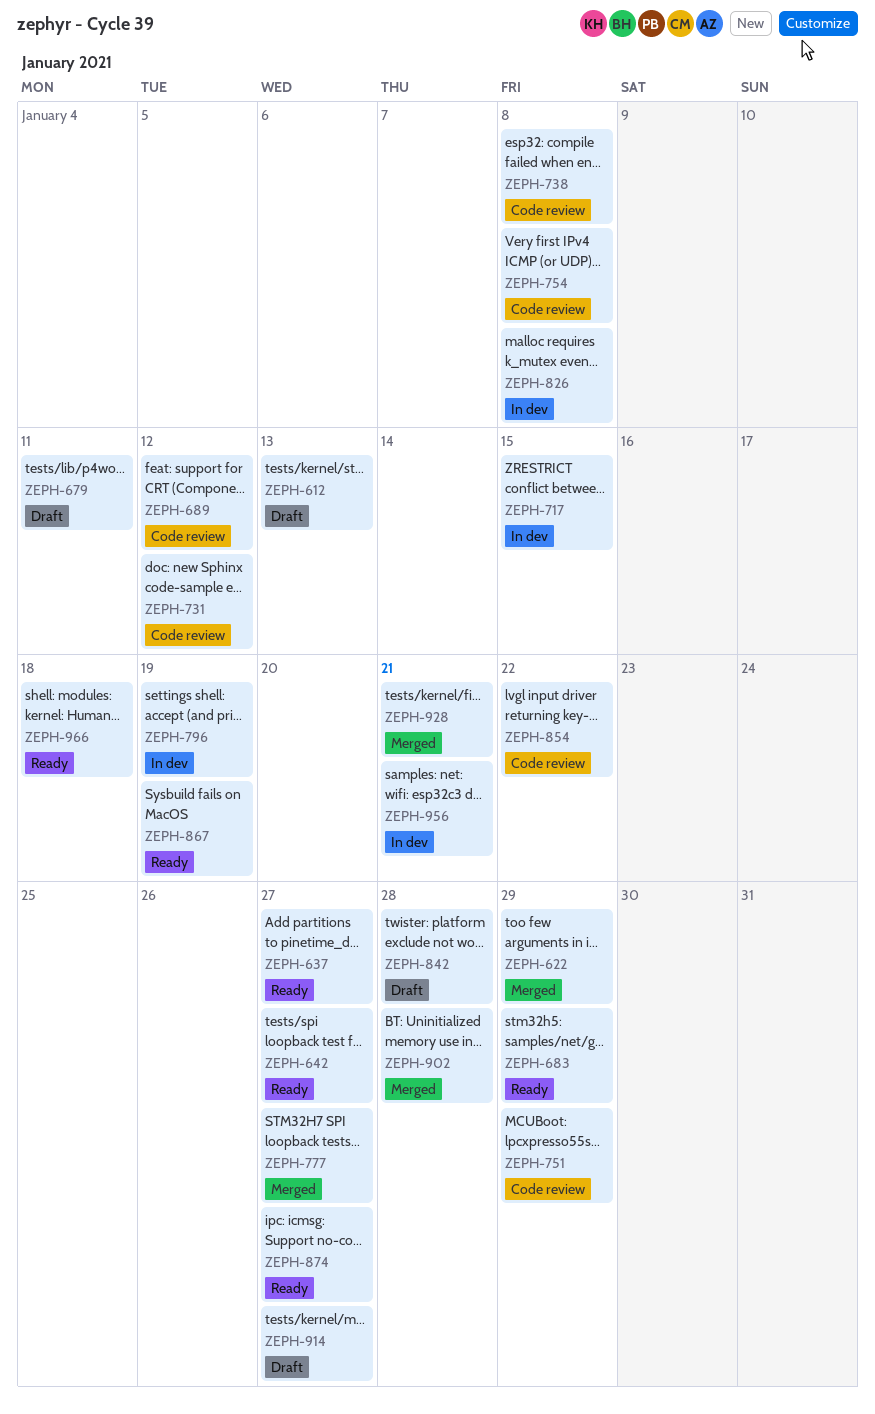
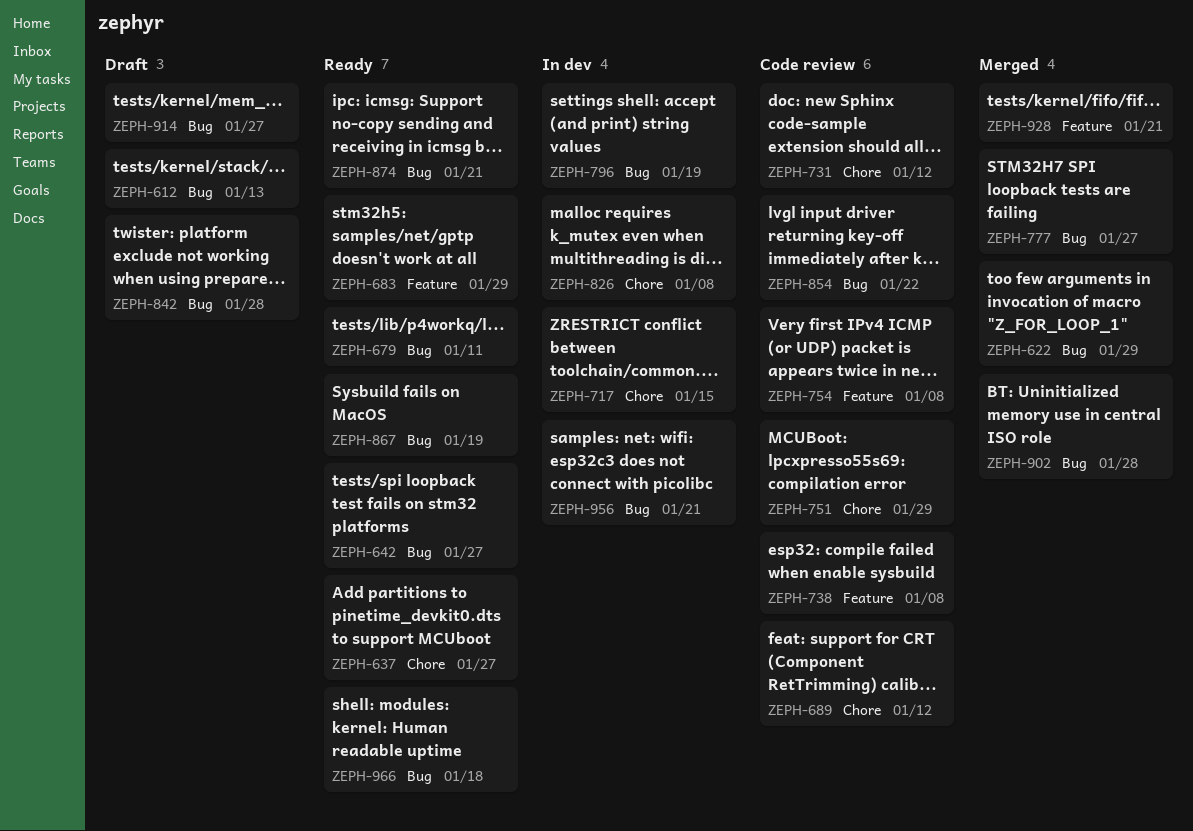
ZEPH-679, status: Draft -> Ready
ZEPH-874, due: Jan 27 -> Jan 21

